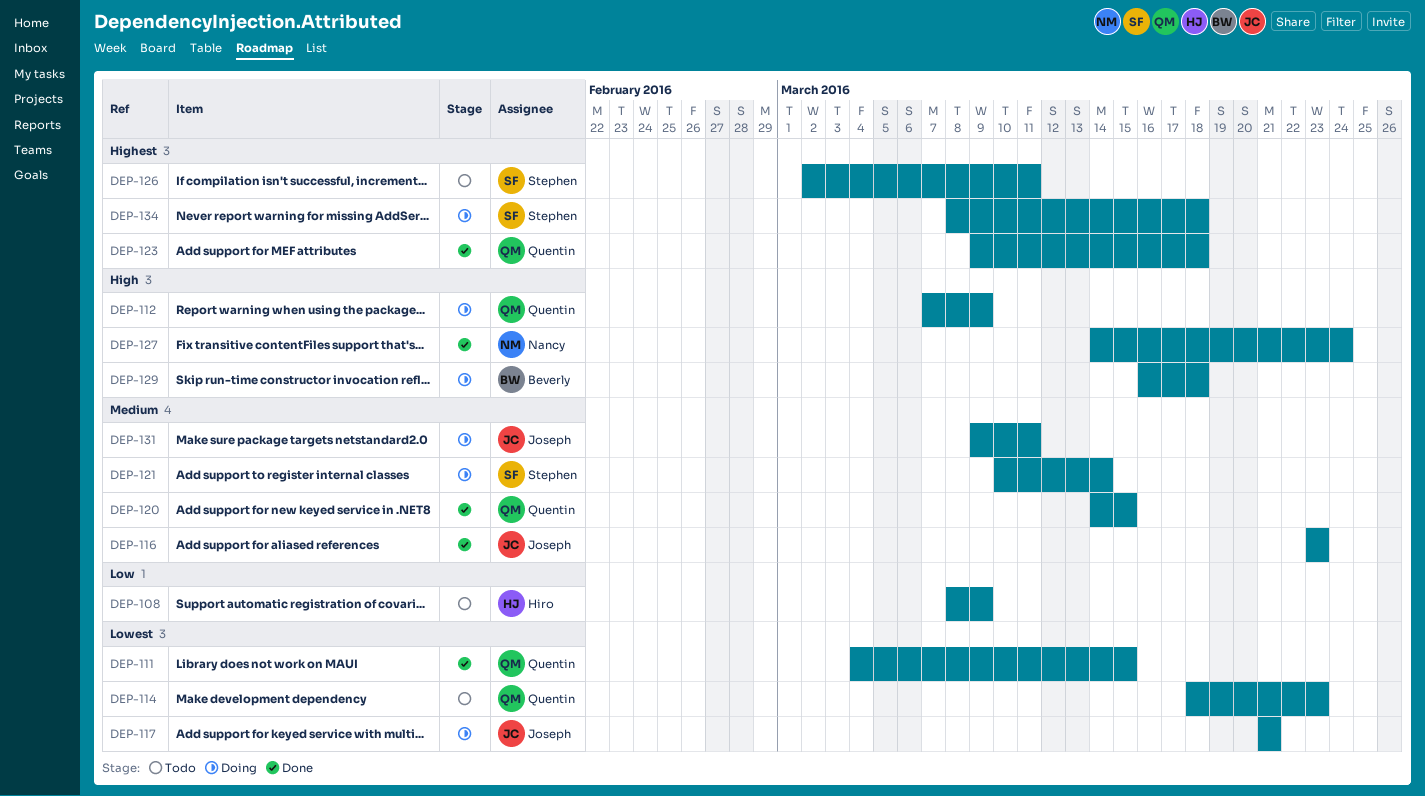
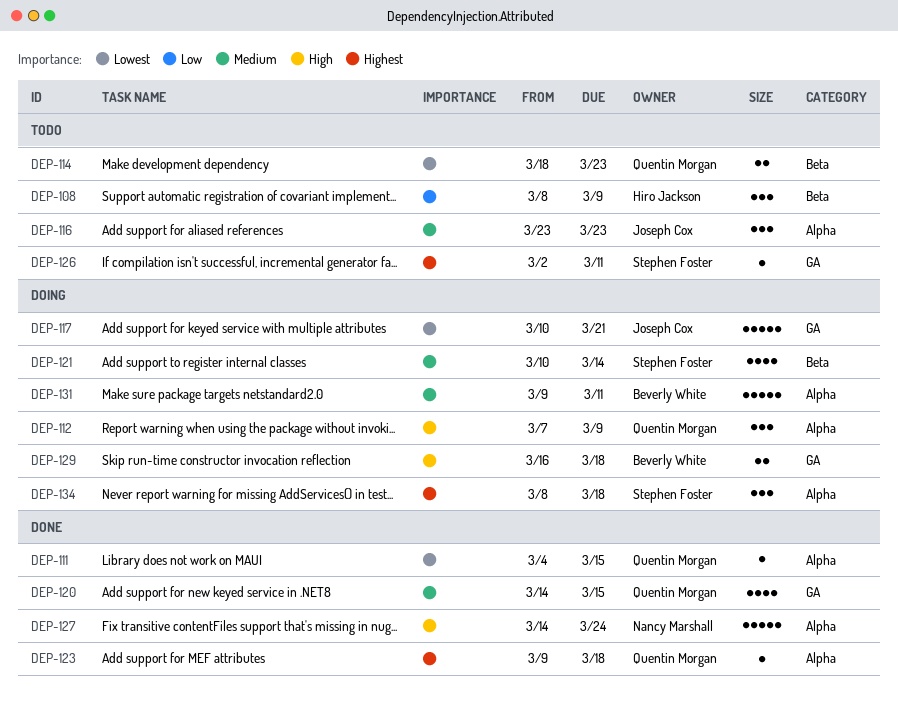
DEP-116, status: Done -> Todo
DEP-117, start: Mar 21 -> Mar 10
DEP-131, owner: Joseph Cox -> Beverly White

